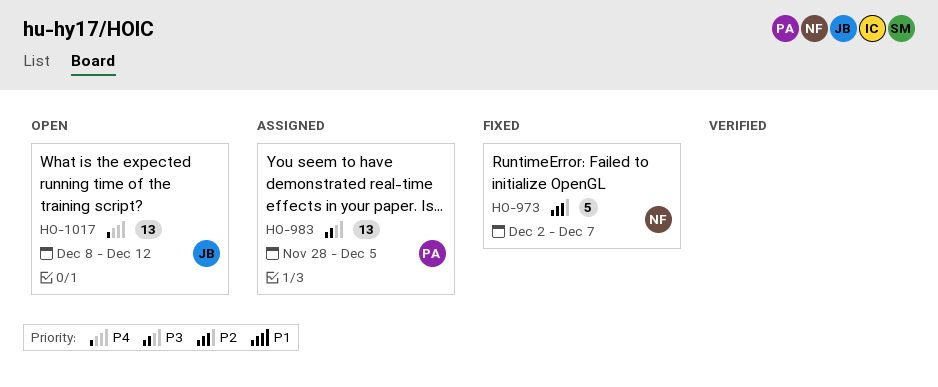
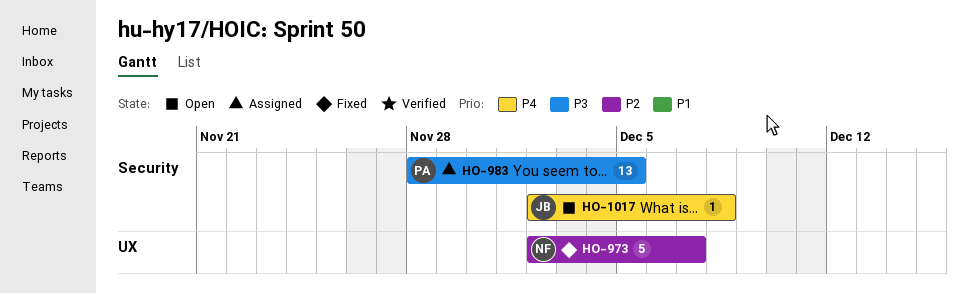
HO-1017, estimate: 13 -> 1
HO-1017, start: Dec 8 -> Dec 2
HO-1017, due: Dec 12 -> Dec 8

